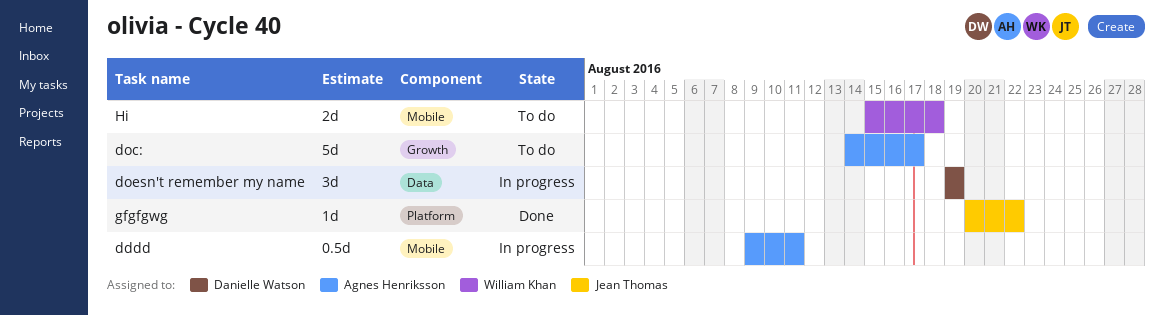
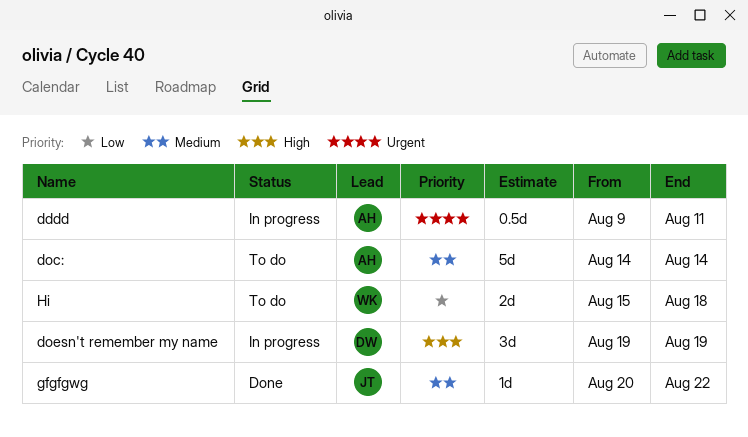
doc:, due: Aug 17 -> Aug 14

